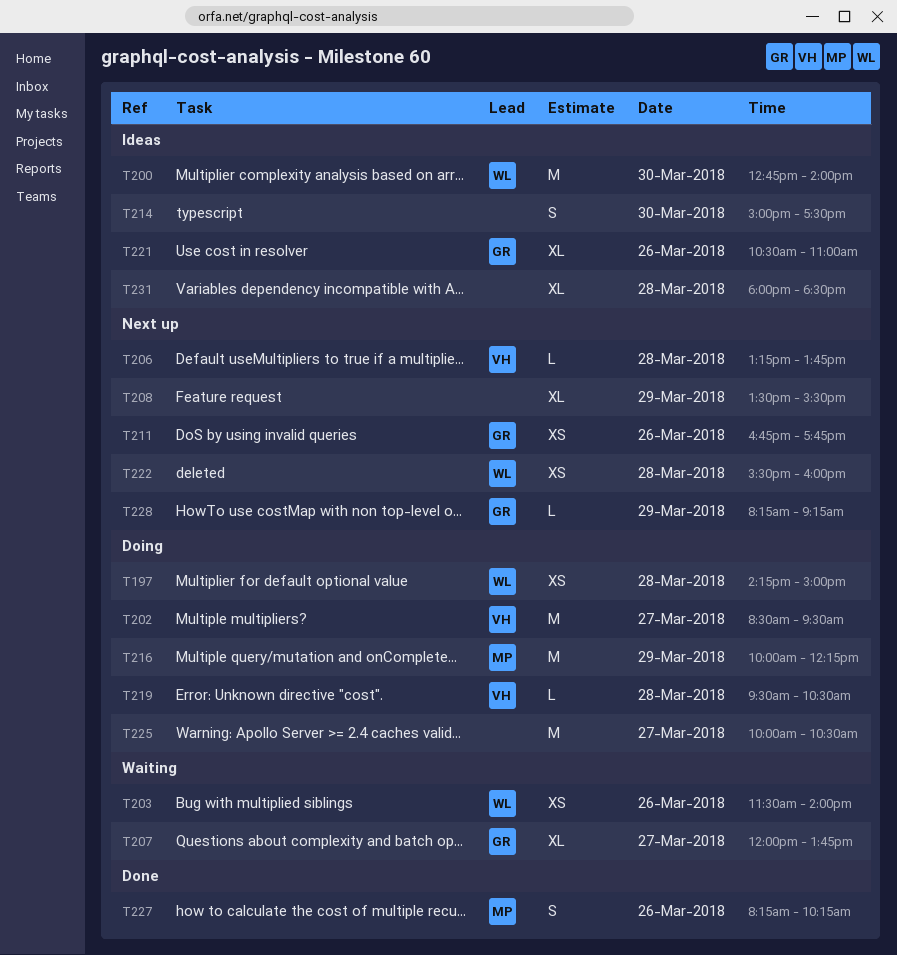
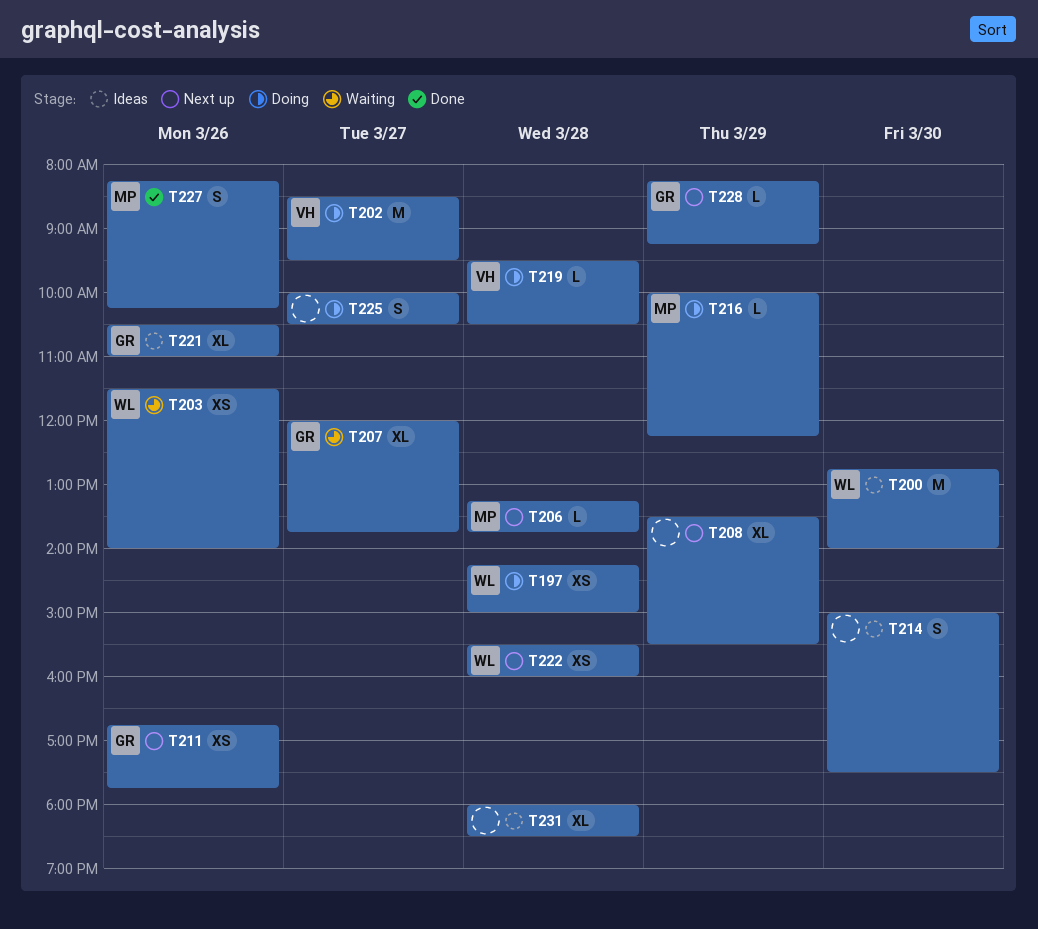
T206, owner: VH -> MP
T216, estimate: M -> L
T225, estimate: M -> S

